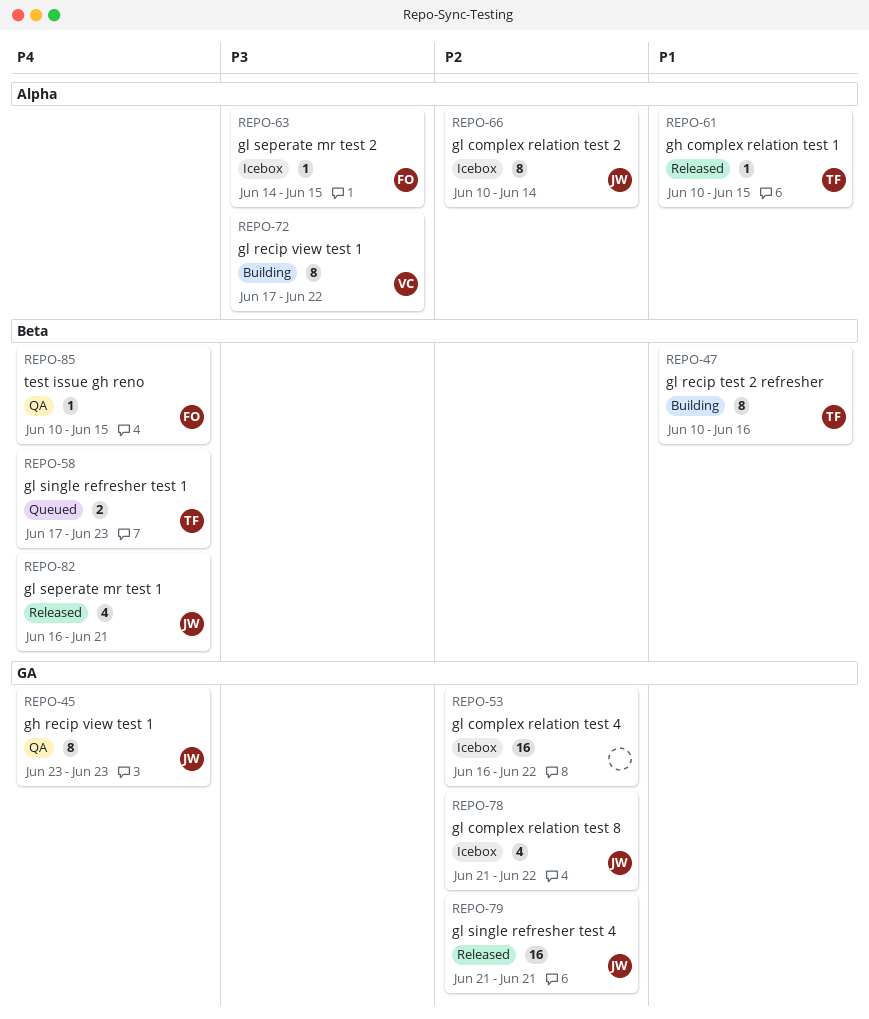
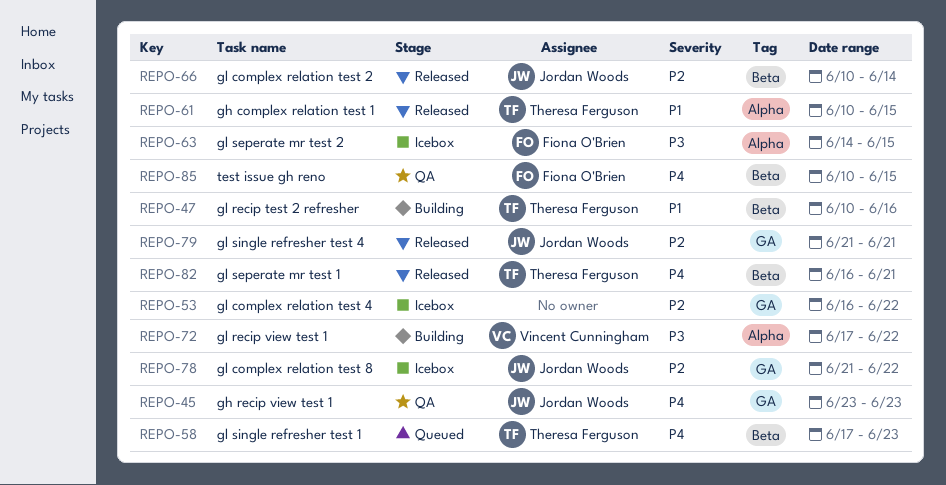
REPO-66, status: Icebox -> Released
REPO-66, label: Alpha -> Beta
REPO-82, owner: Jordan Woods -> Theresa Ferguson

